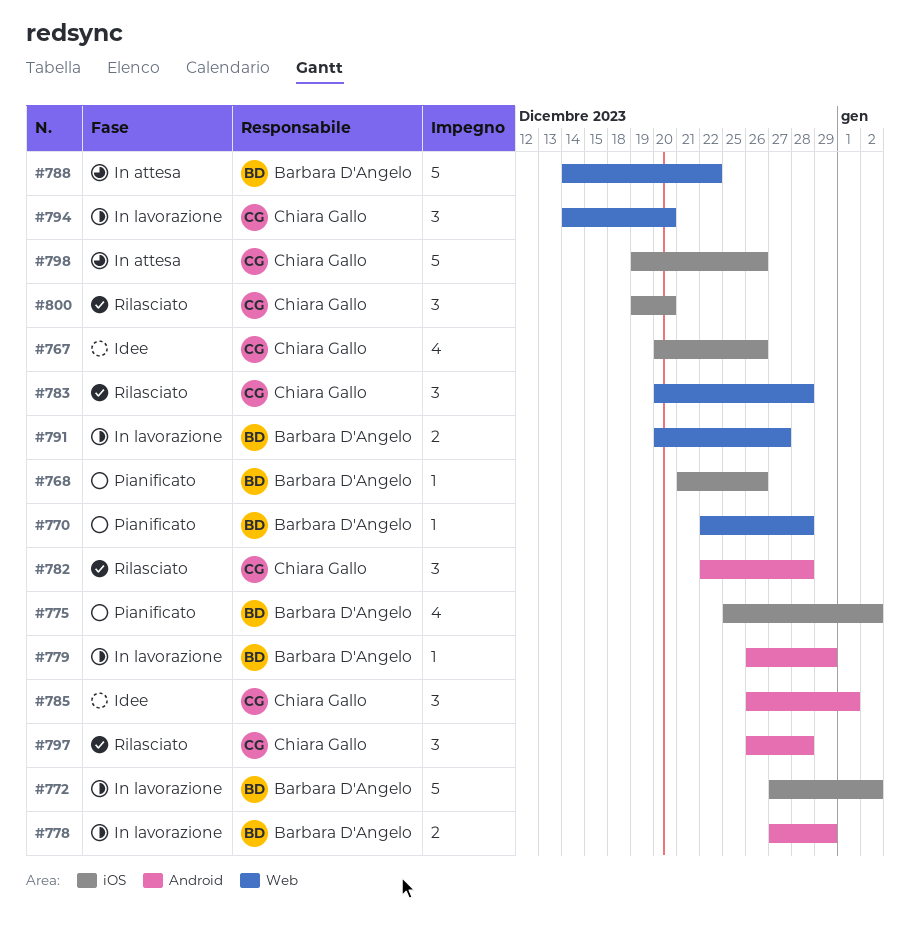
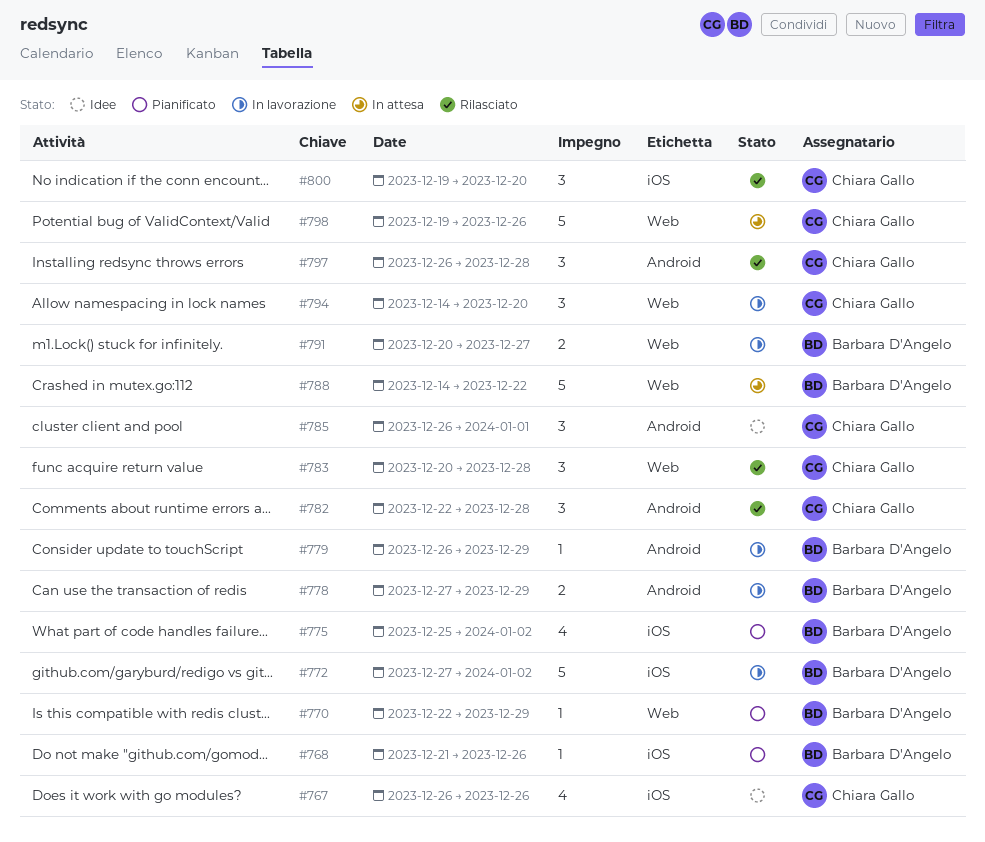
#767, start: Dec 20 -> Dec 26
#770, due: Dec 28 -> Dec 29
#798, label: iOS -> Web

